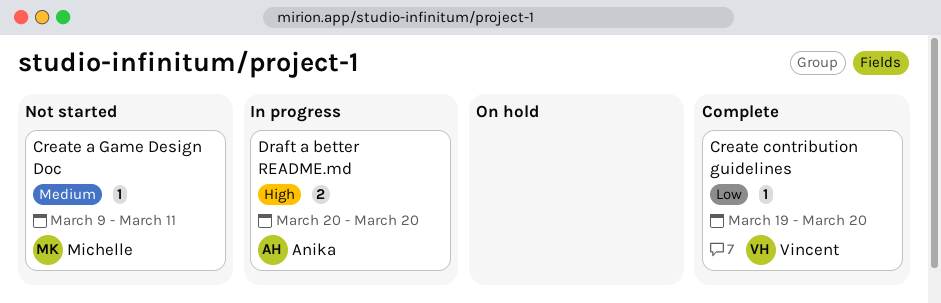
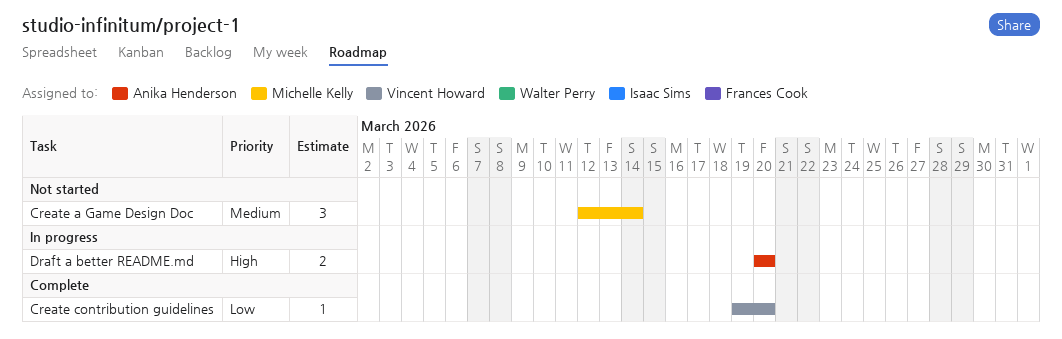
Create a Game Design Doc, estimate: 1 -> 3
Create a Game Design Doc, start: Mar 9 -> Mar 12
Create a Game Design Doc, due: Mar 11 -> Mar 14

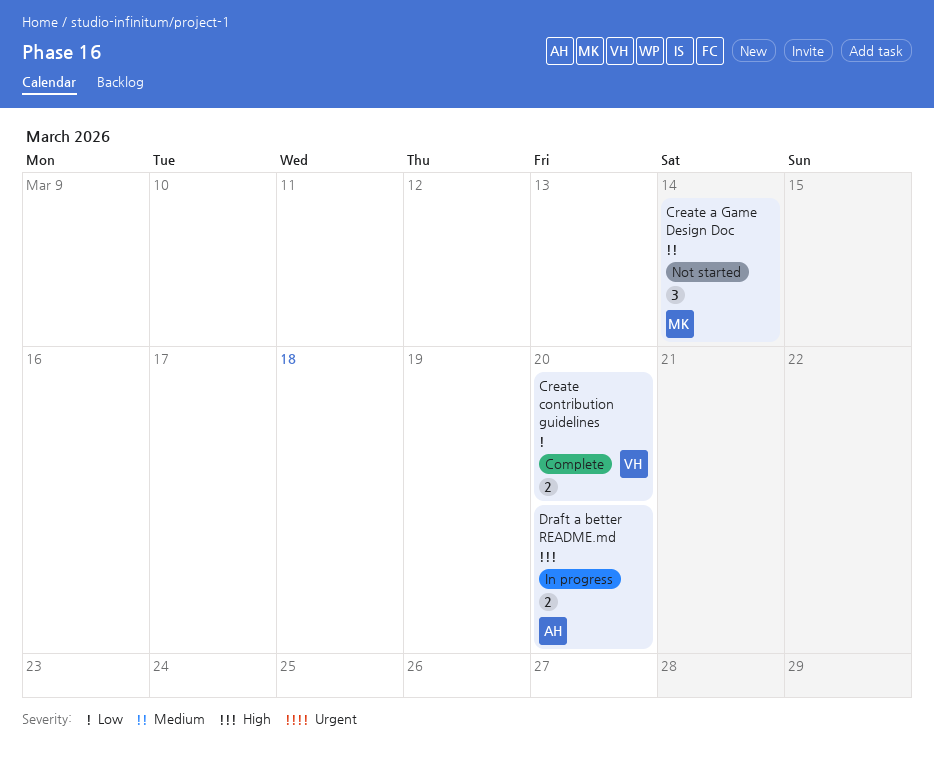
Create contribution guidelines, estimate: 1 -> 2

